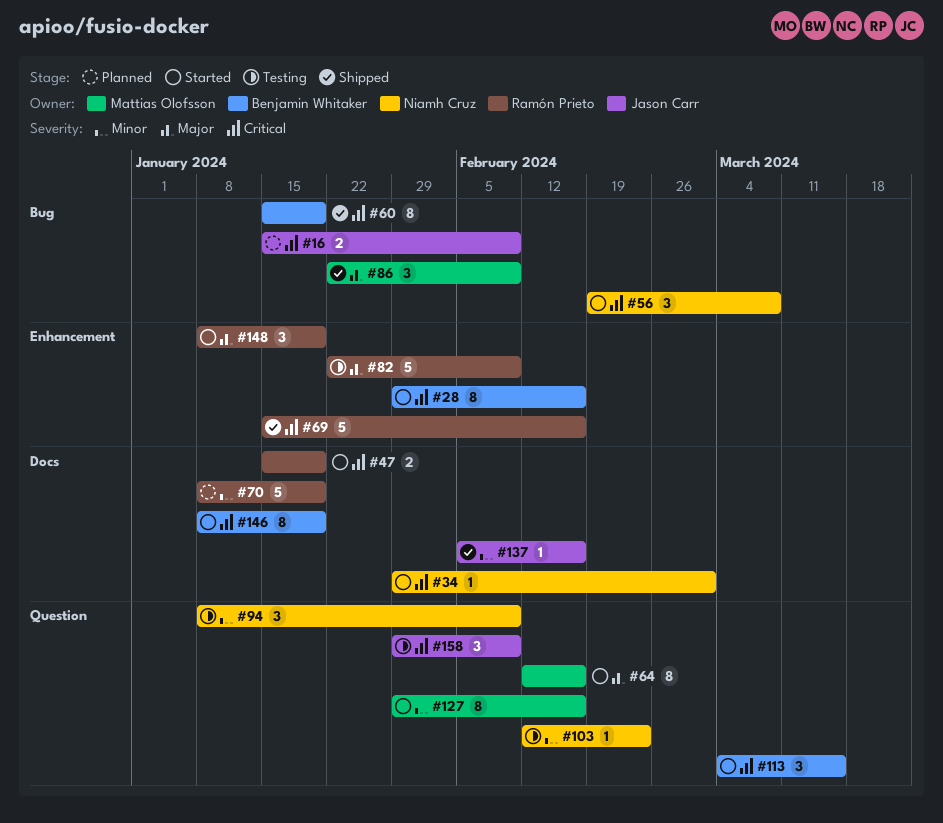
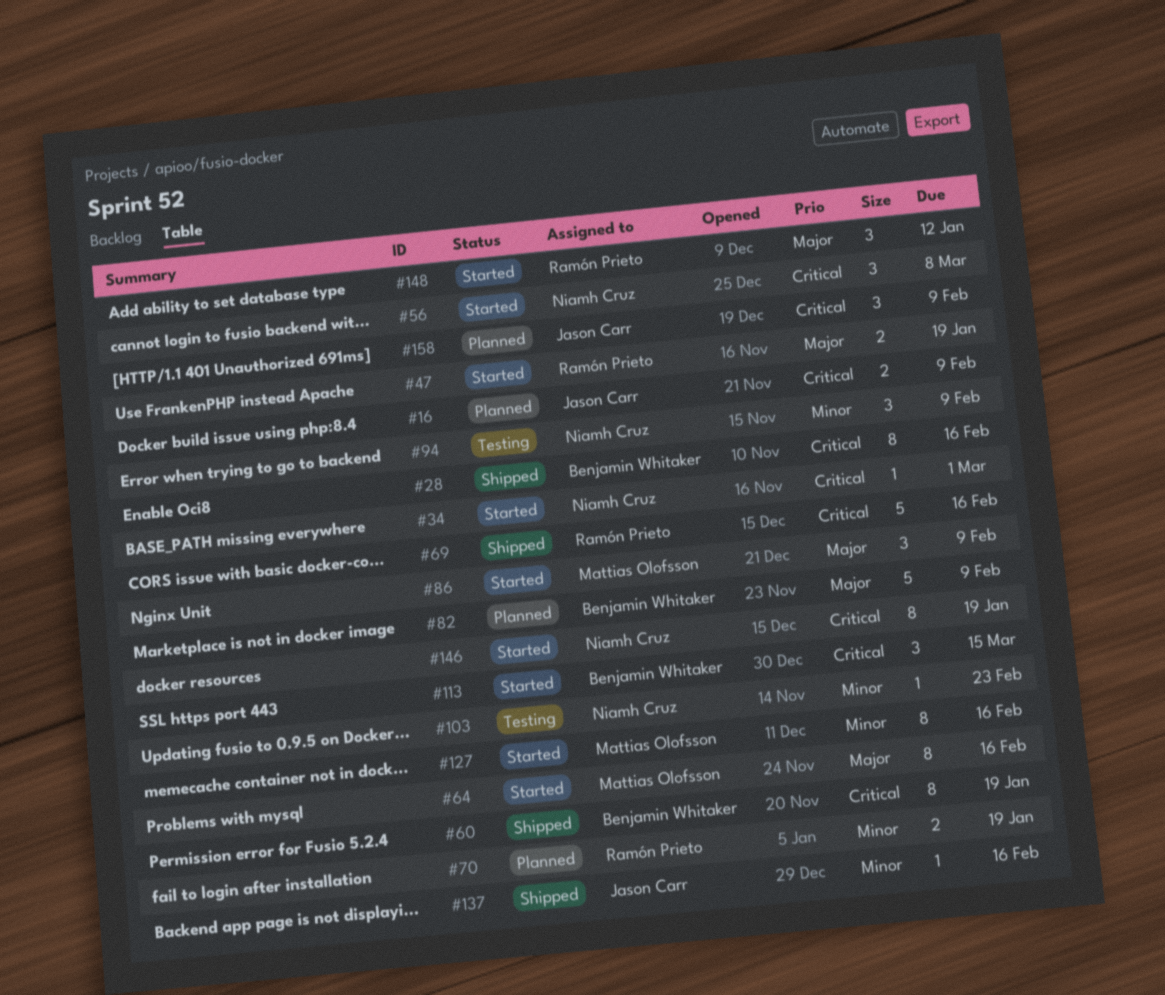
#28, status: Started -> Shipped
#47, priority: Critical -> Major
#70, estimate: 5 -> 2
#82, status: Testing -> Planned
#82, owner: Ramón Prieto -> Benjamin Whitaker
#86, status: Shipped -> Started
#146, owner: Benjamin Whitaker -> Niamh Cruz
#148, due: Jan 19 -> Jan 12
#158, status: Testing -> Planned

